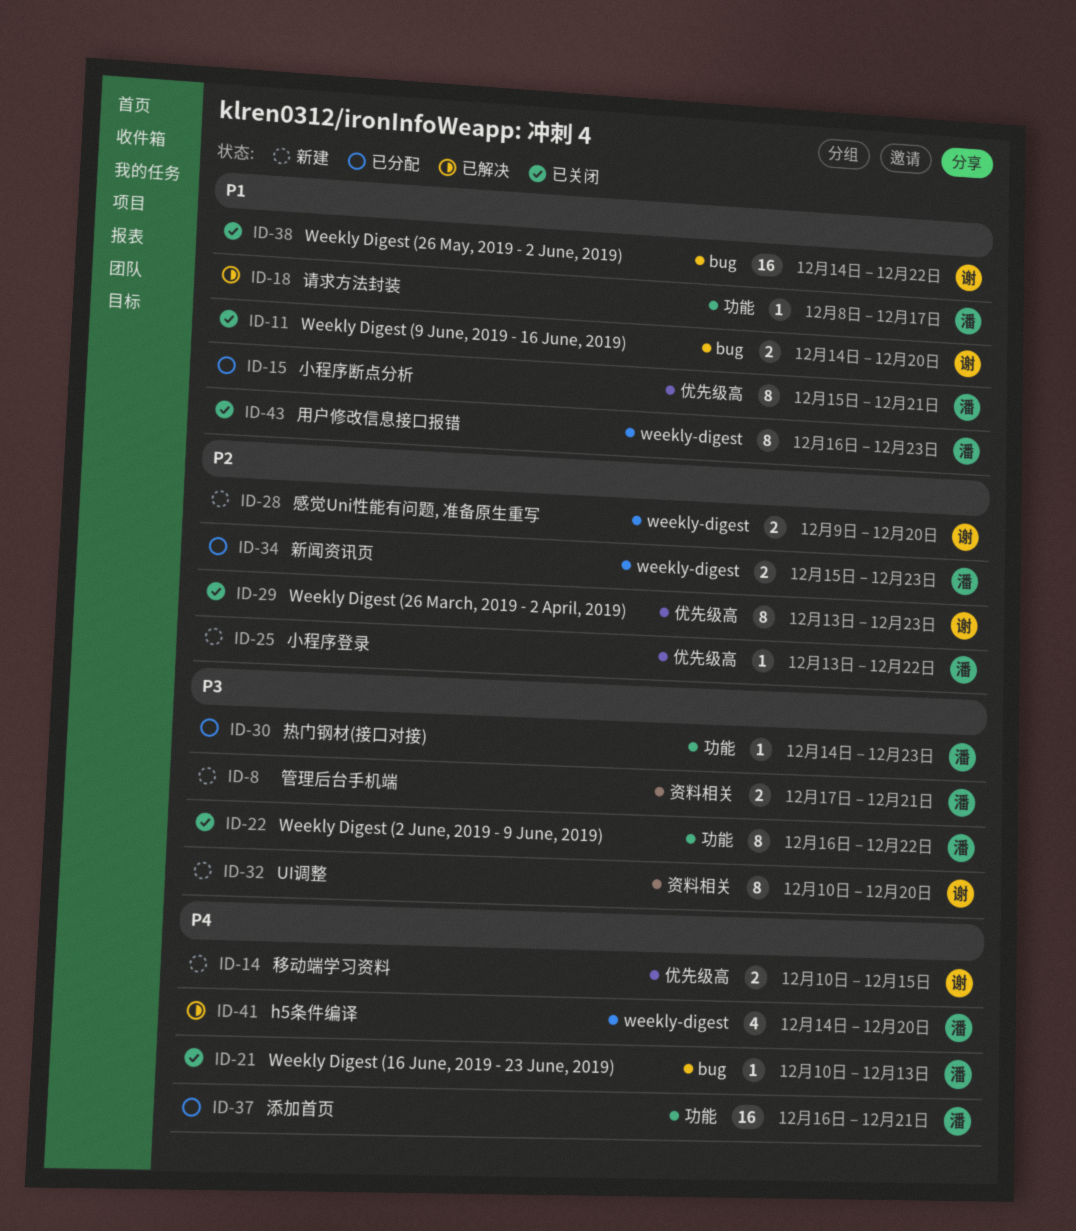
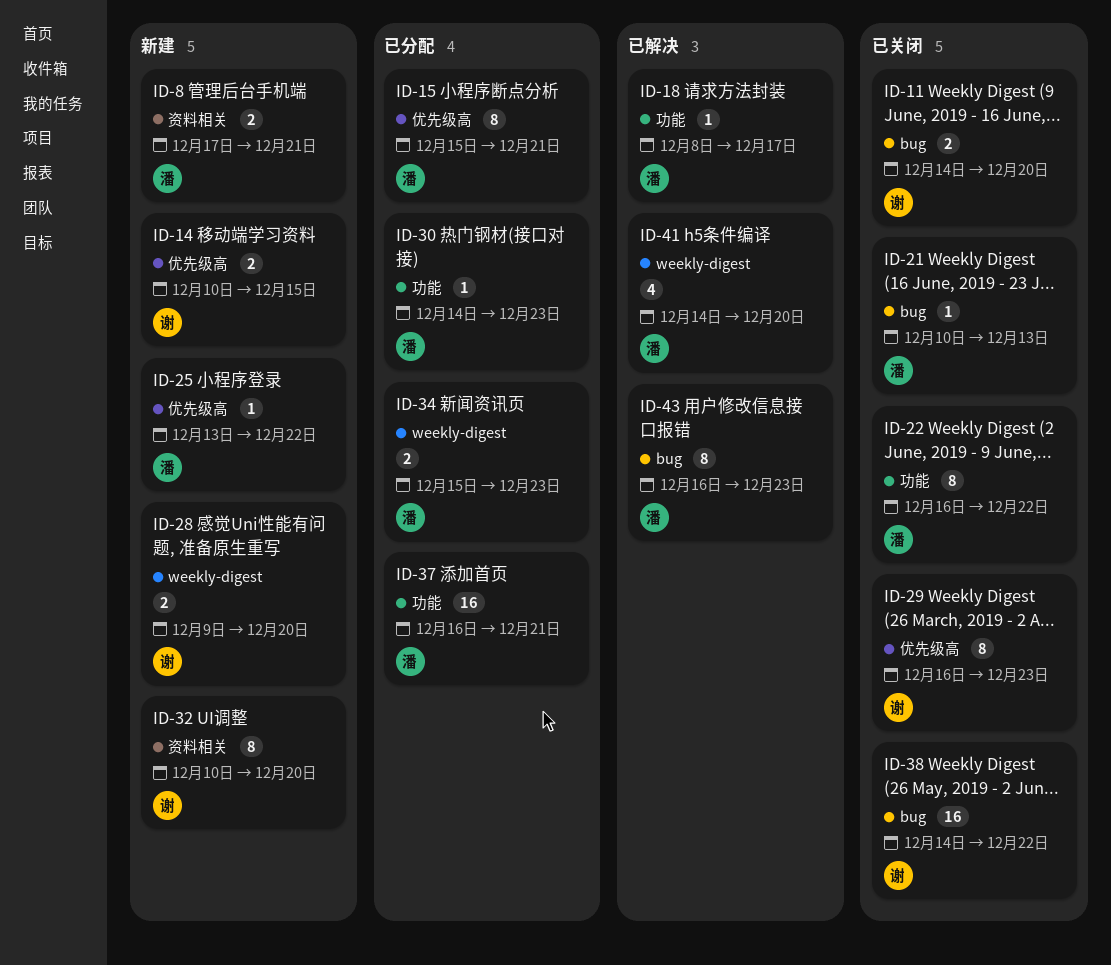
ID-29, start: Dec 13 -> Dec 16
ID-43, status: 已关闭 -> 已解决
ID-43, label: weekly-digest -> bug

